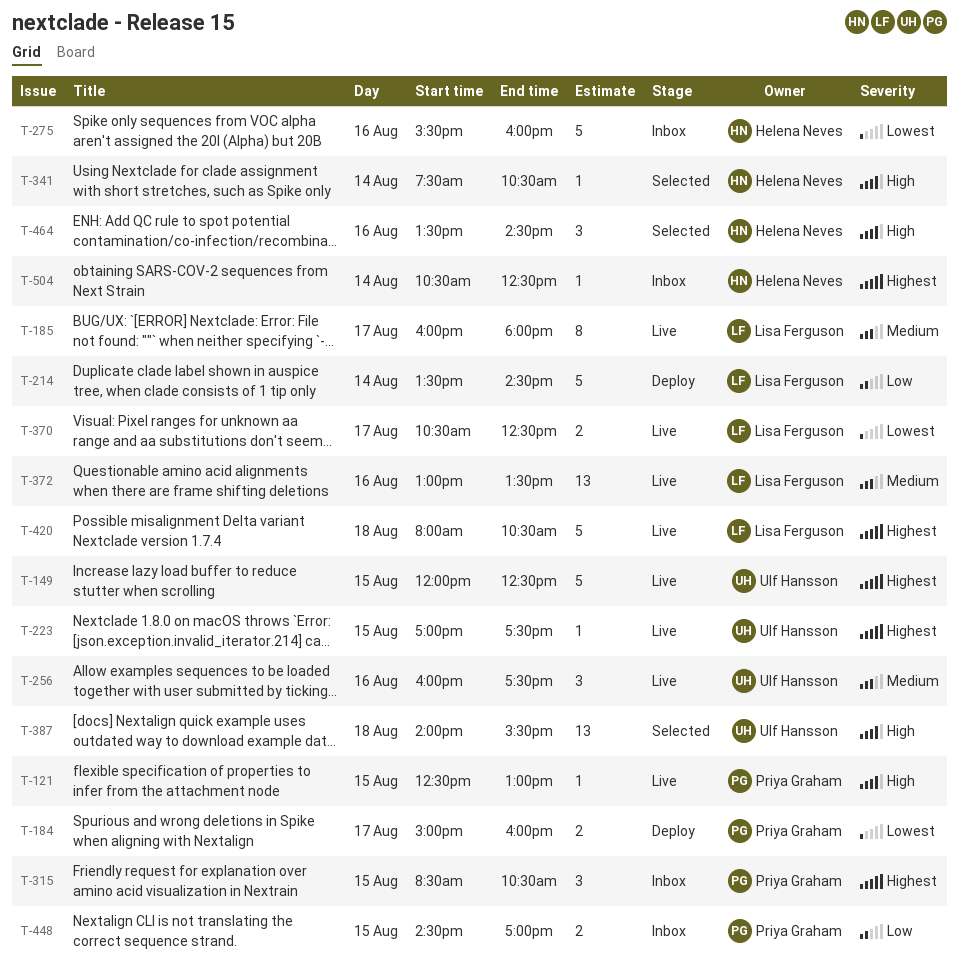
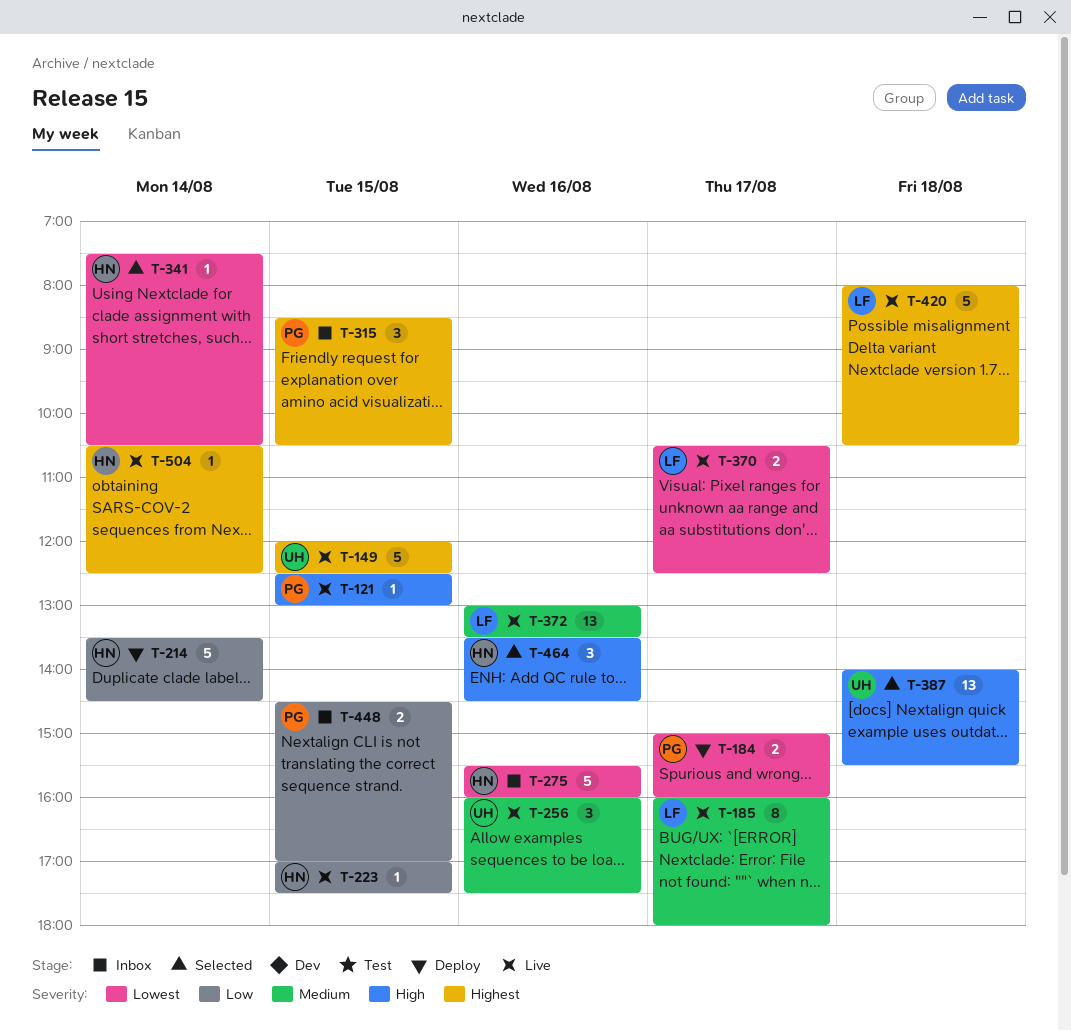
T-214, owner: Lisa Ferguson -> Helena Neves
T-223, owner: Ulf Hansson -> Helena Neves
T-223, priority: Highest -> Low
T-341, priority: High -> Lowest
T-504, status: Inbox -> Live

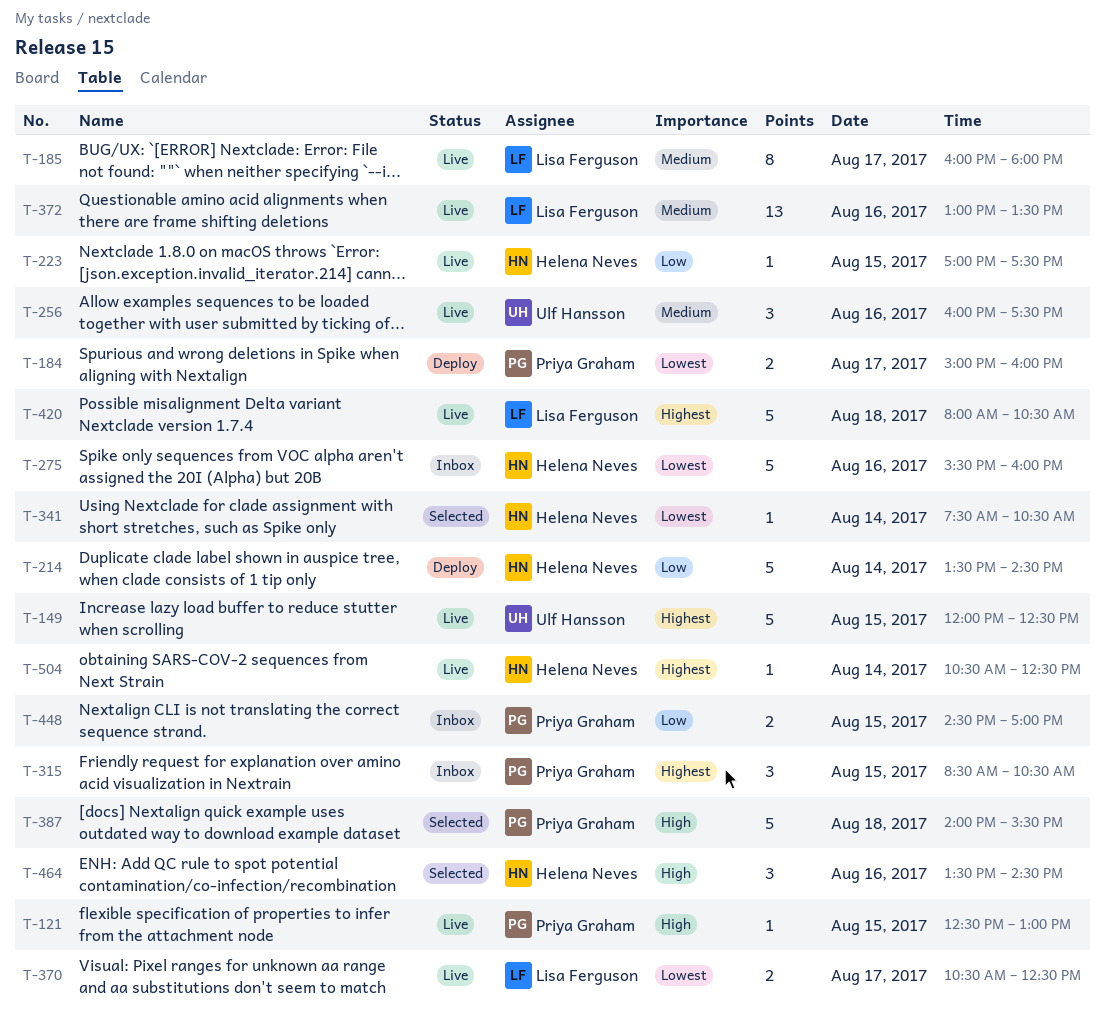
T-387, owner: Ulf Hansson -> Priya Graham
T-387, estimate: 13 -> 5

